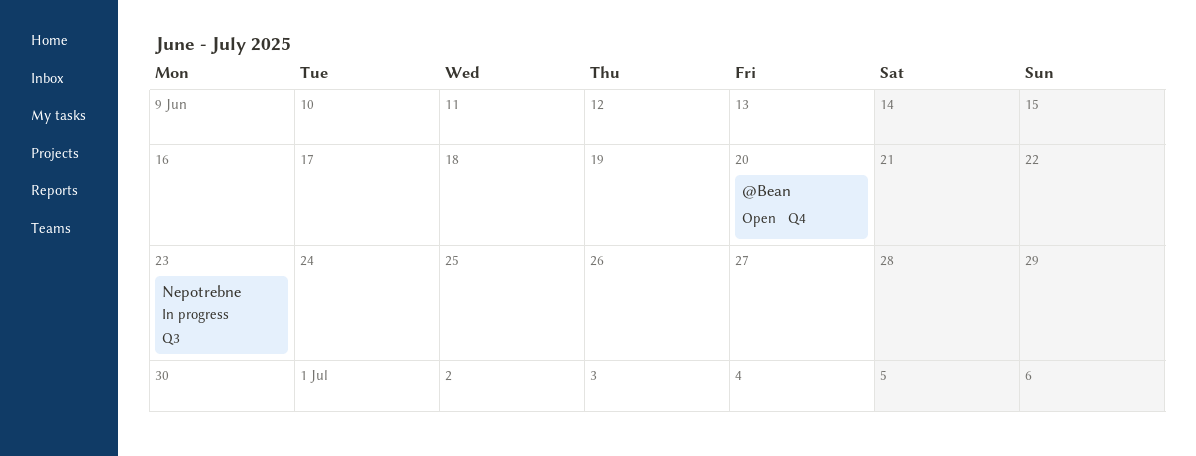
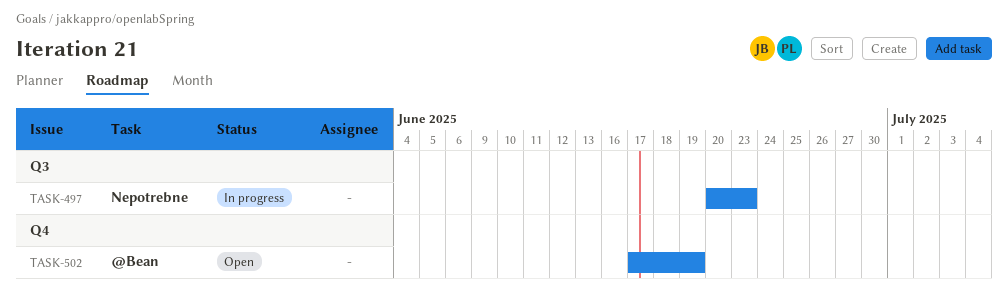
@Bean, due: Jun 20 -> Jun 19

